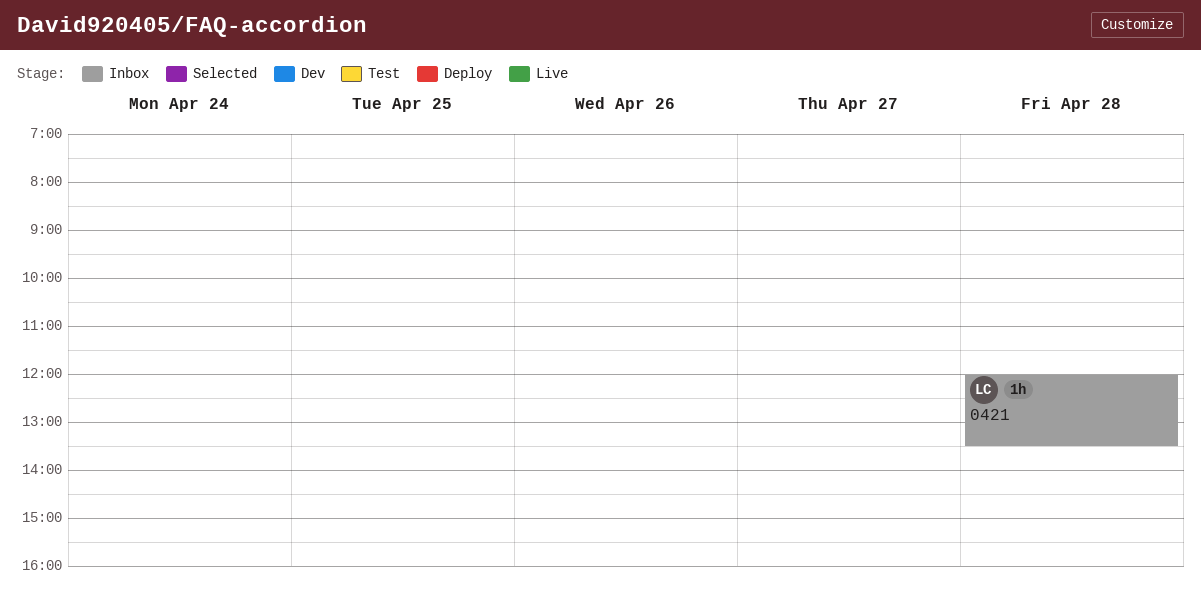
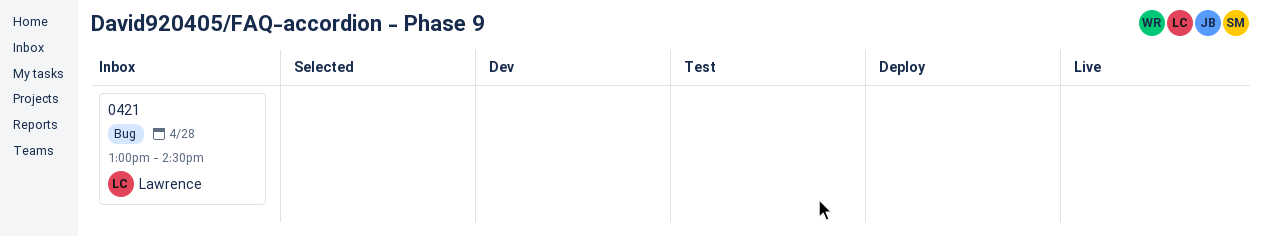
0421, begins: 12:00 -> 13:00
0421, ends: 13:30 -> 14:30

